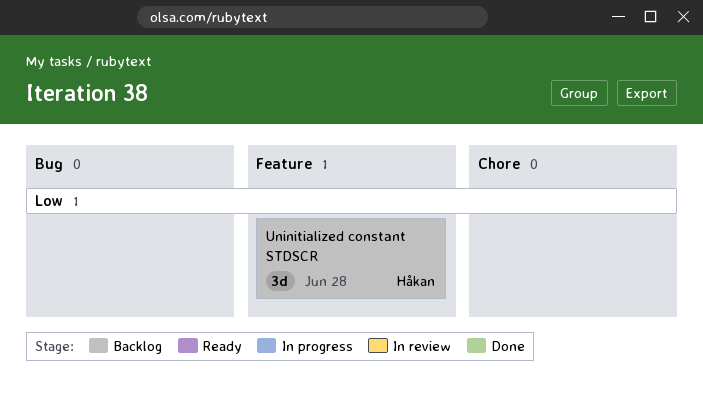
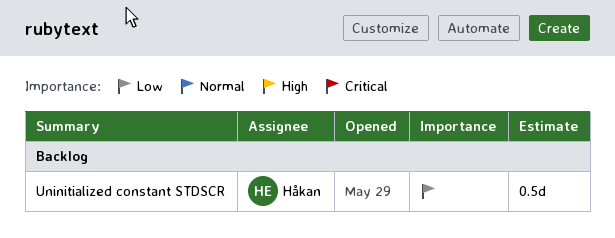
Uninitialized constant STDSCR, estimate: 3d -> 0.5d

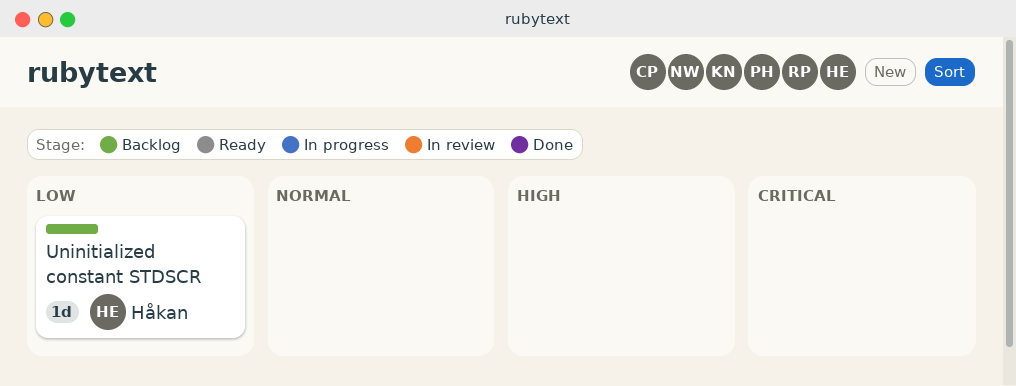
Uninitialized constant STDSCR, estimate: 0.5d -> 1d

